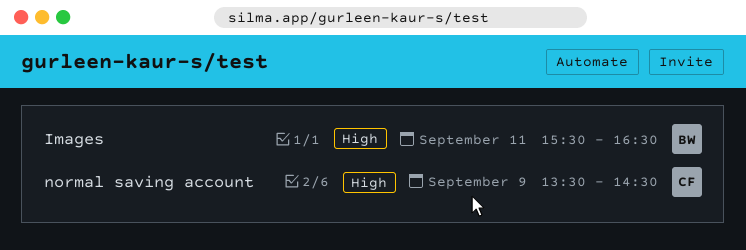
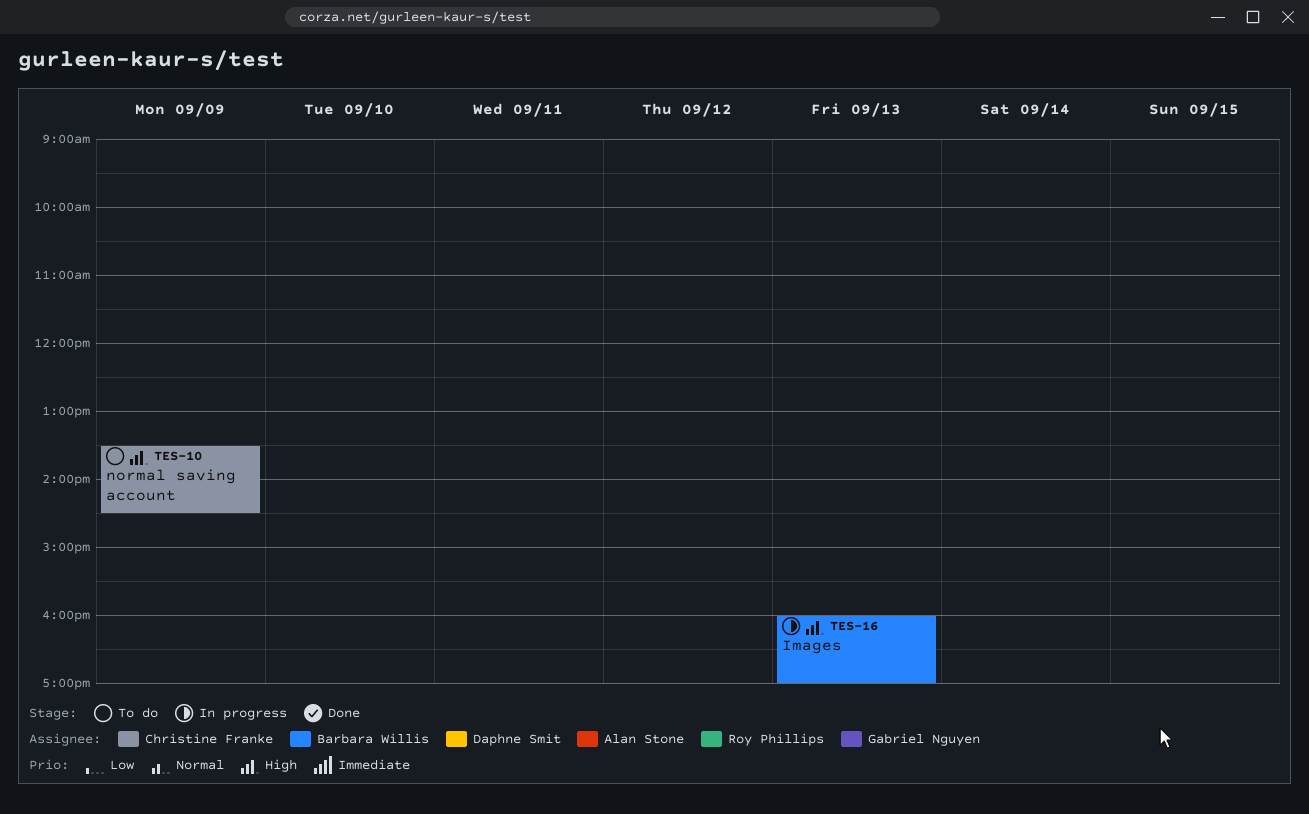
Images, day: Sep 11 -> Sep 13
Images, begins: 15:30 -> 16:00
Images, ends: 16:30 -> 17:00

